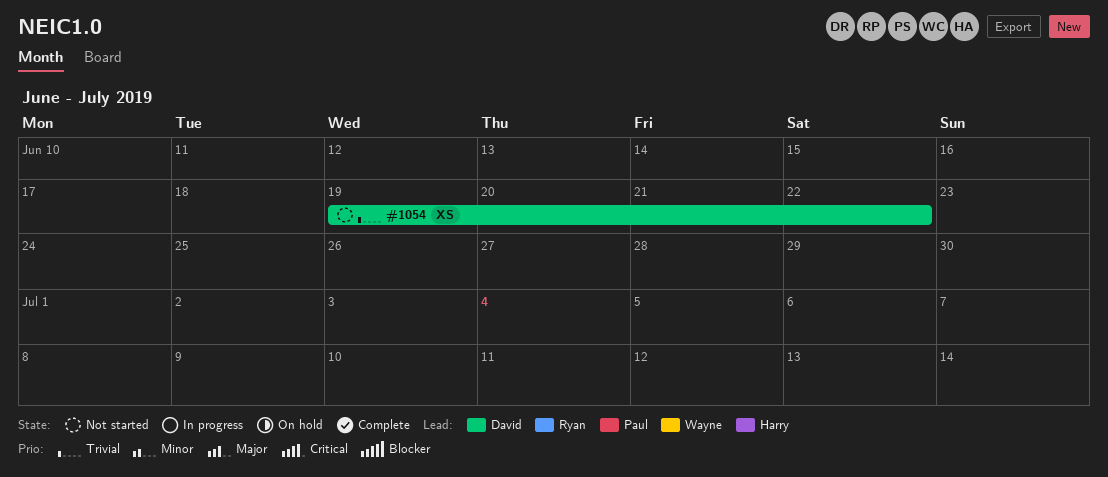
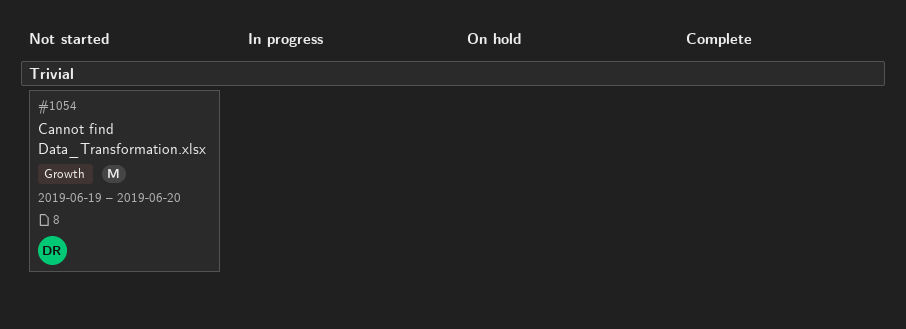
#1054, estimate: XS -> M
#1054, due: Jun 22 -> Jun 20

